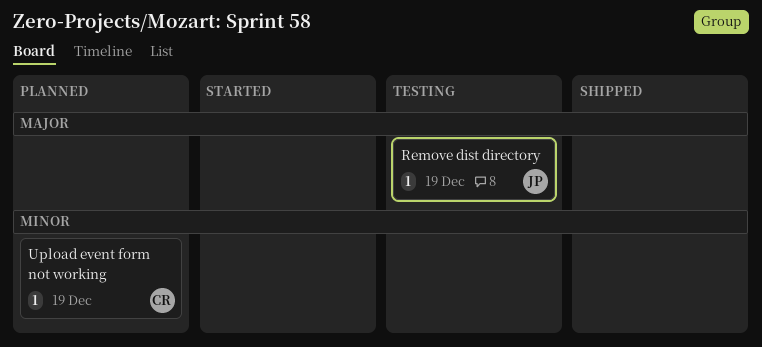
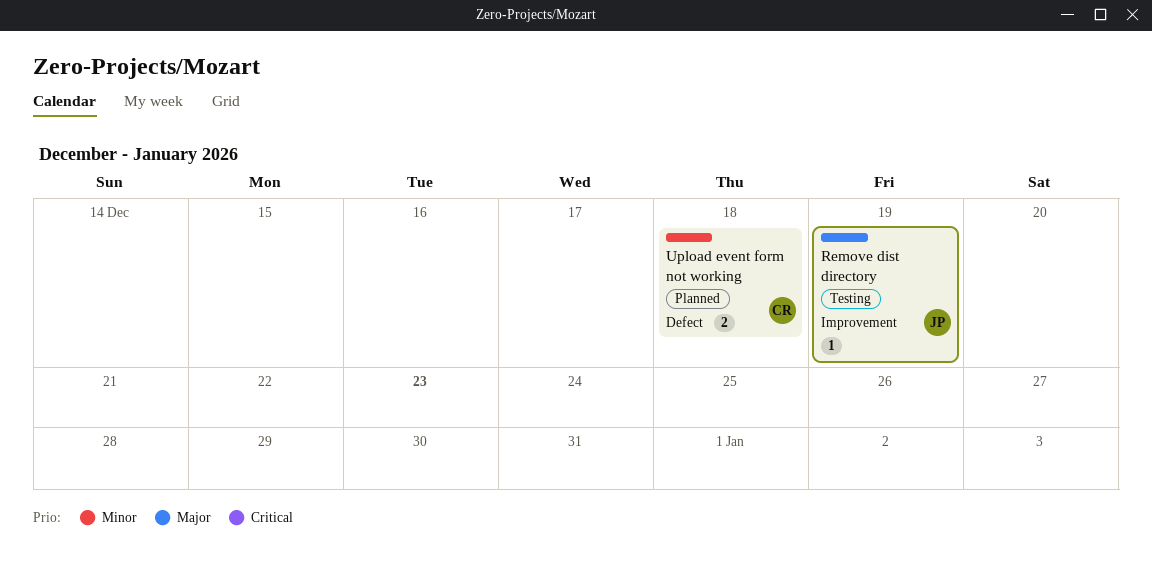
Upload event form not working, estimate: 1 -> 2
Upload event form not working, due: Dec 19 -> Dec 18

